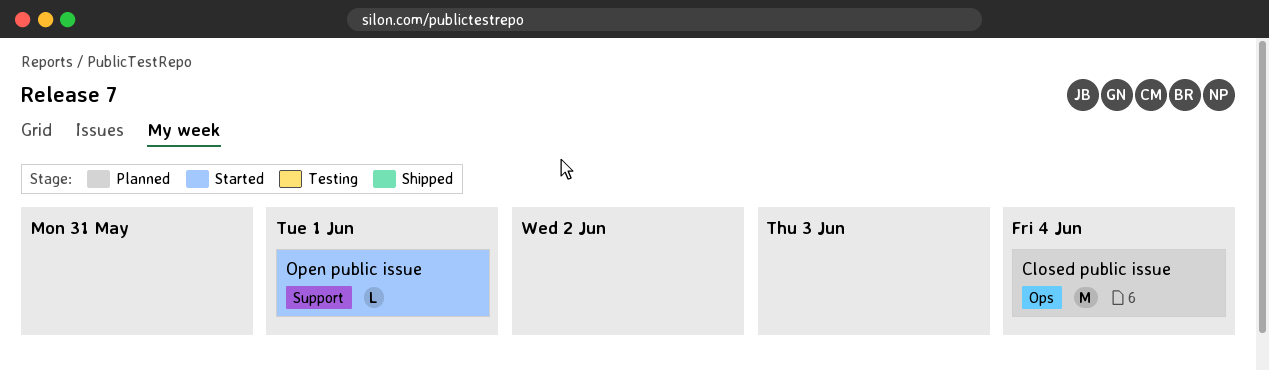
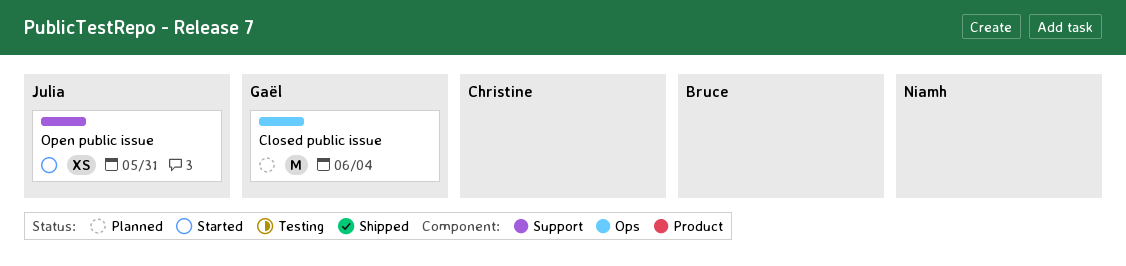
Open public issue, estimate: L -> XS
Open public issue, due: Jun 1 -> May 31

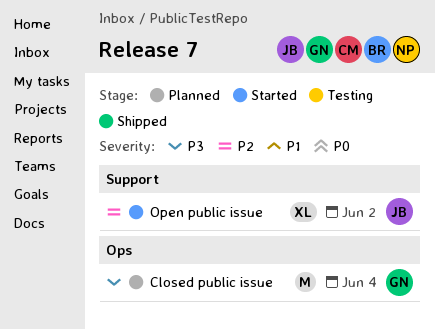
Open public issue, estimate: XS -> XL
Open public issue, due: May 31 -> Jun 2

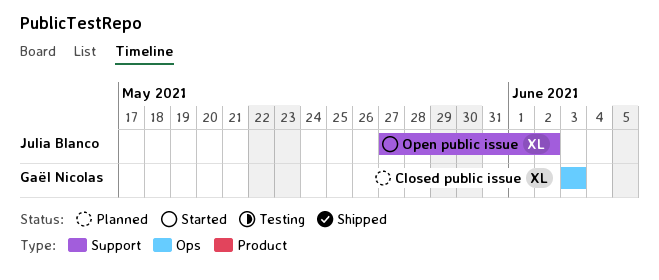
Closed public issue, estimate: M -> XL
Closed public issue, due: Jun 4 -> Jun 3

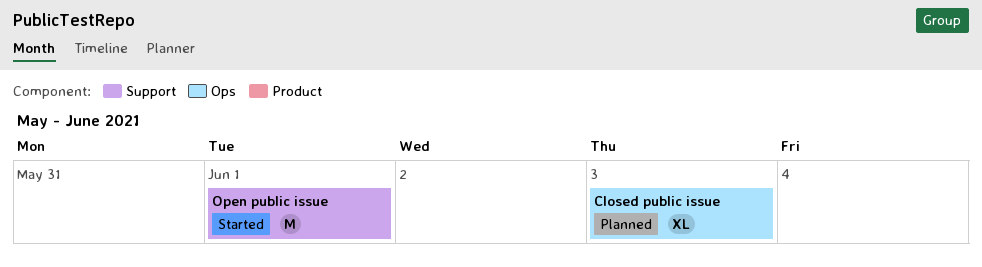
Open public issue, estimate: XL -> M
Open public issue, due: Jun 2 -> Jun 1

